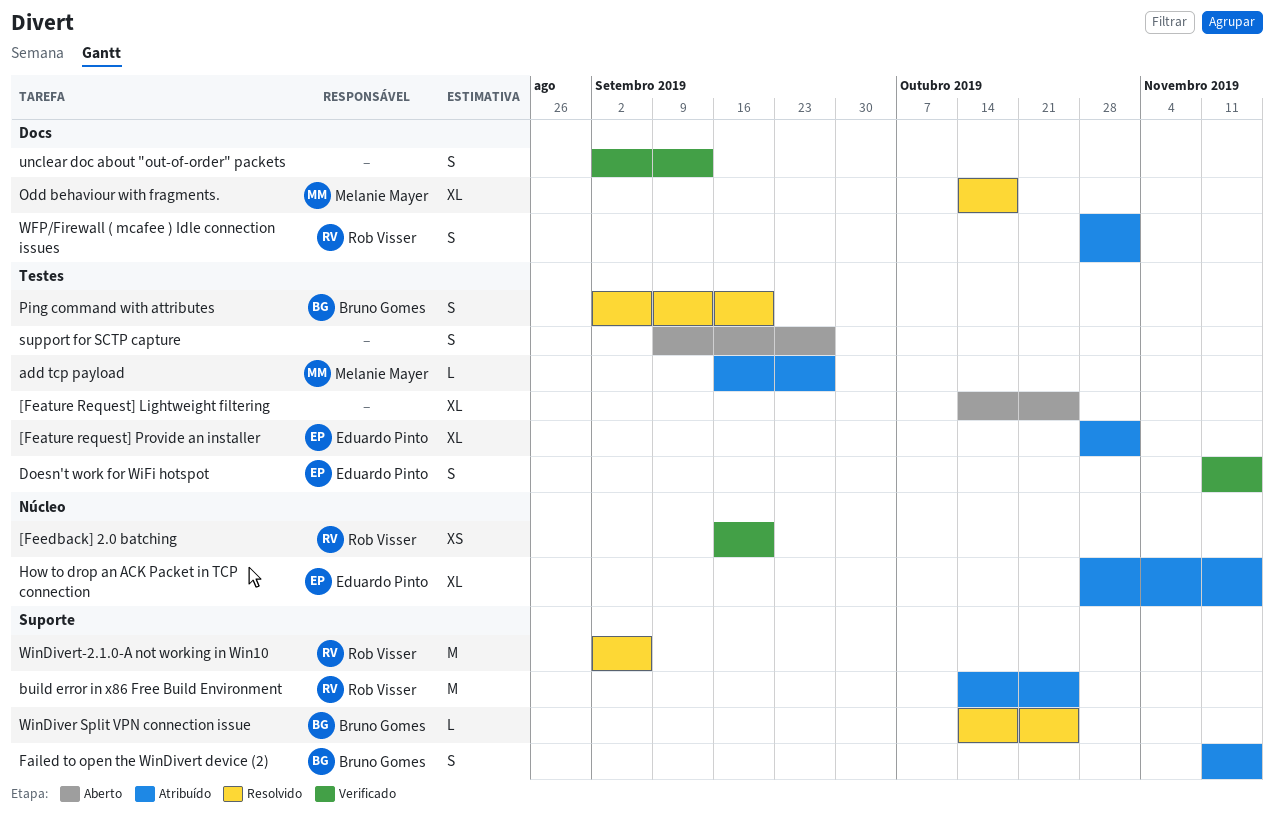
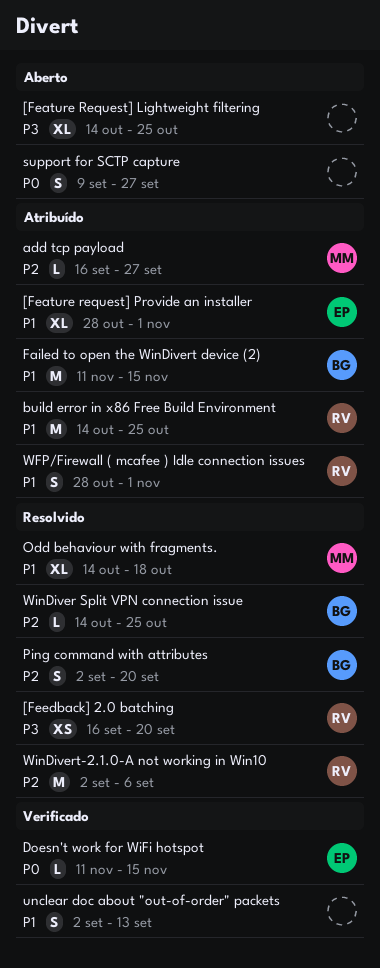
[Feedback] 2.0 batching, status: Verificado -> Resolvido
Doesn't work for WiFi hotspot, estimate: S -> L
Failed to open the WinDivert device (2), estimate: S -> M
How to drop an ACK Packet in TCP connection: present -> none

